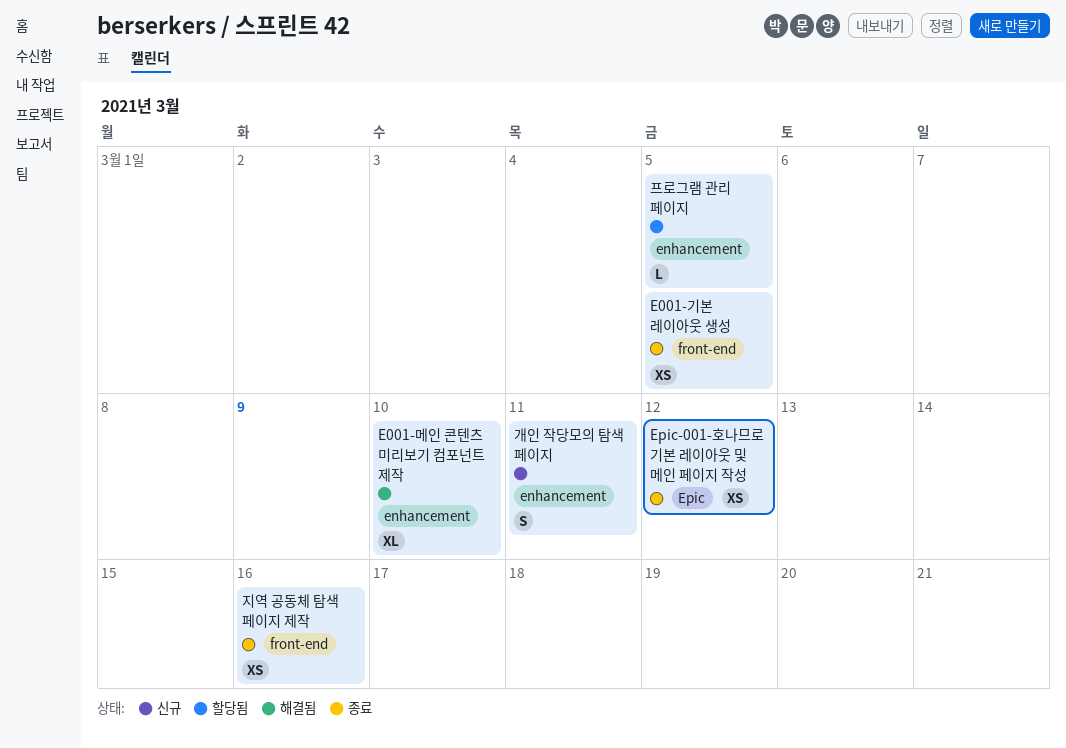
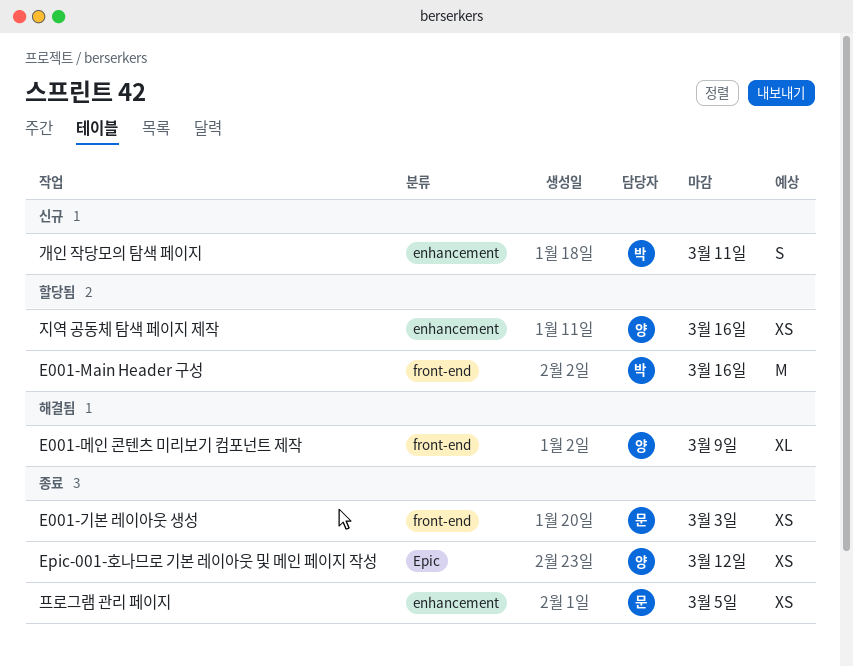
E001-Main Header 구성: none -> present
E001-기본 레이아웃 생성, due: Mar 5 -> Mar 3
E001-메인 콘텐츠 미리보기 컴포넌트 제작, label: enhancement -> front-end
E001-메인 콘텐츠 미리보기 컴포넌트 제작, due: Mar 10 -> Mar 9
지역 공동체 탐색 페이지 제작, status: 종료 -> 할당됨
지역 공동체 탐색 페이지 제작, label: front-end -> enhancement
프로그램 관리 페이지, status: 할당됨 -> 종료
프로그램 관리 페이지, estimate: L -> XS

